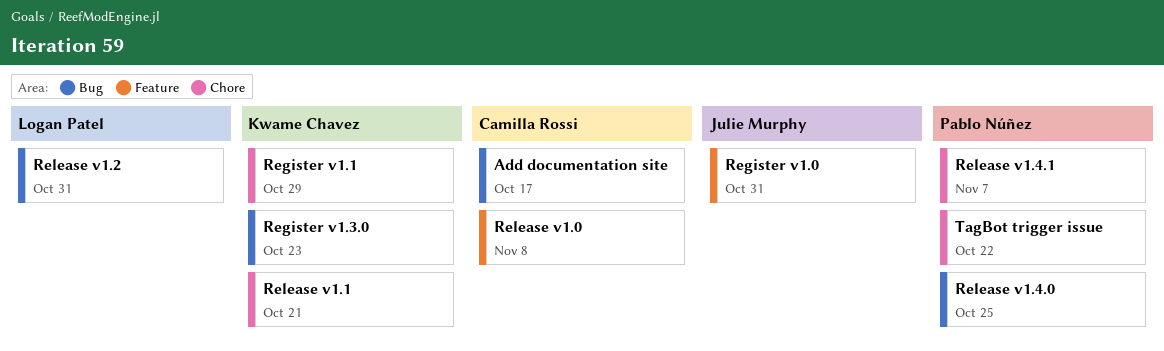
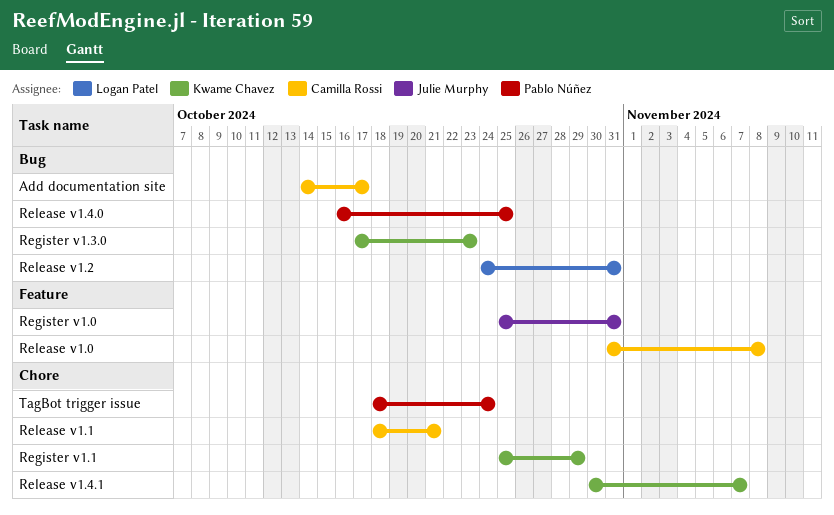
Release v1.1, owner: Kwame Chavez -> Camilla Rossi
Release v1.4.1, owner: Pablo Núñez -> Kwame Chavez
TagBot trigger issue, due: Oct 22 -> Oct 24

